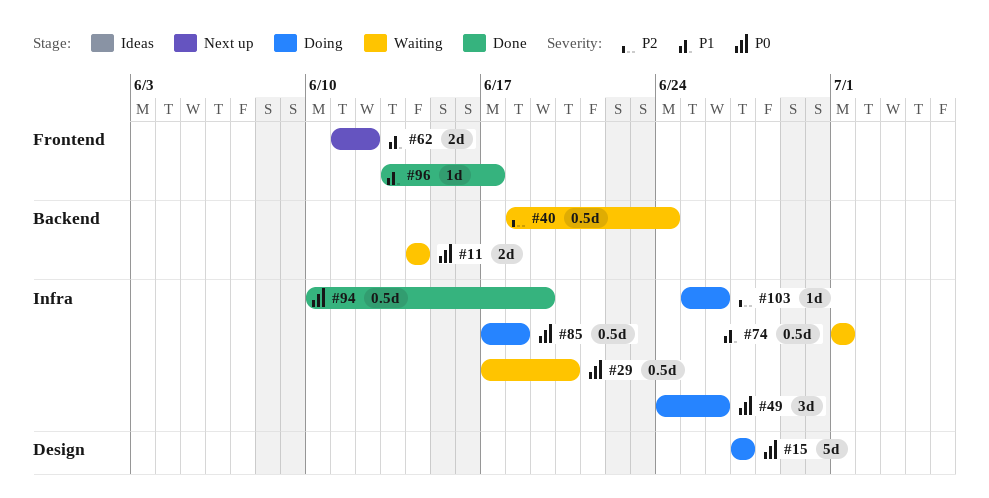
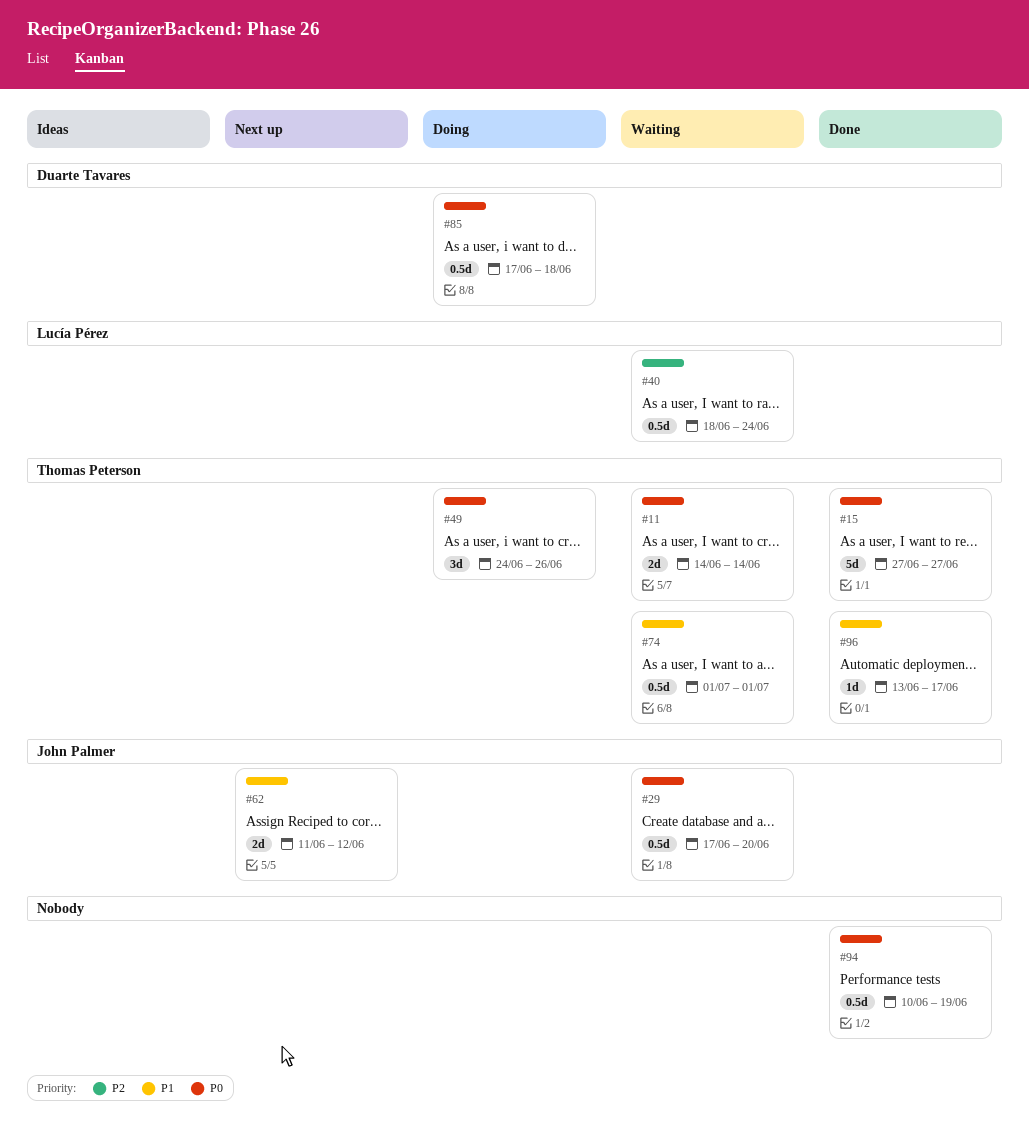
#15, status: Doing -> Done
#103: present -> none

